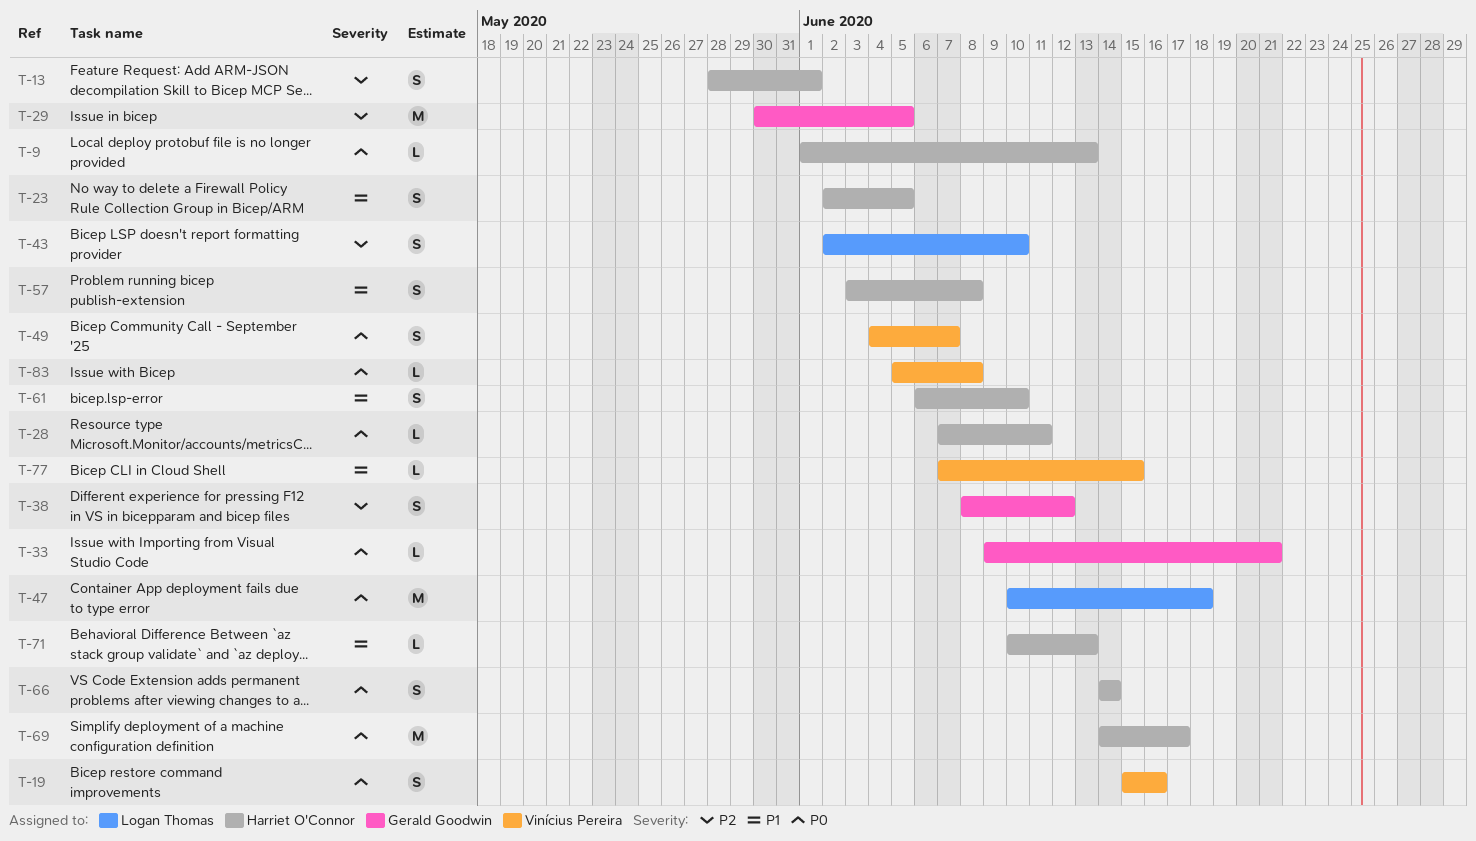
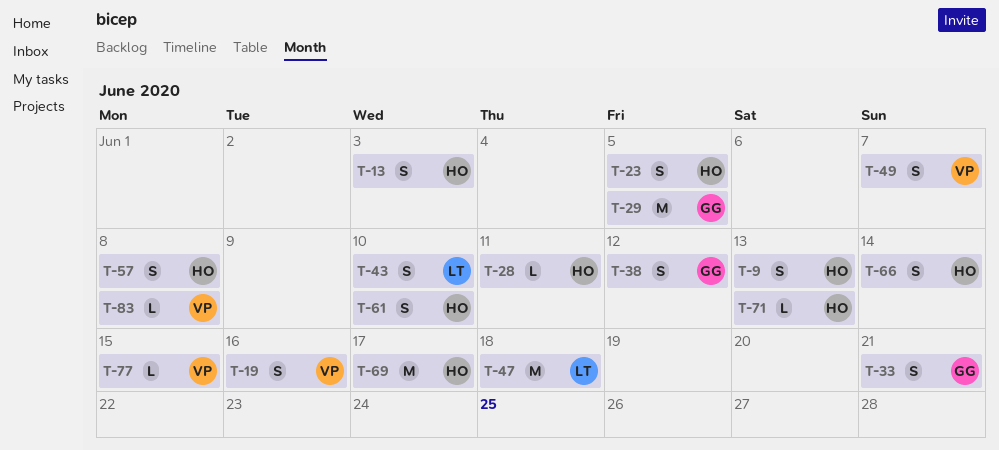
T-9, estimate: L -> S
T-13, due: Jun 1 -> Jun 3
T-33, estimate: L -> S

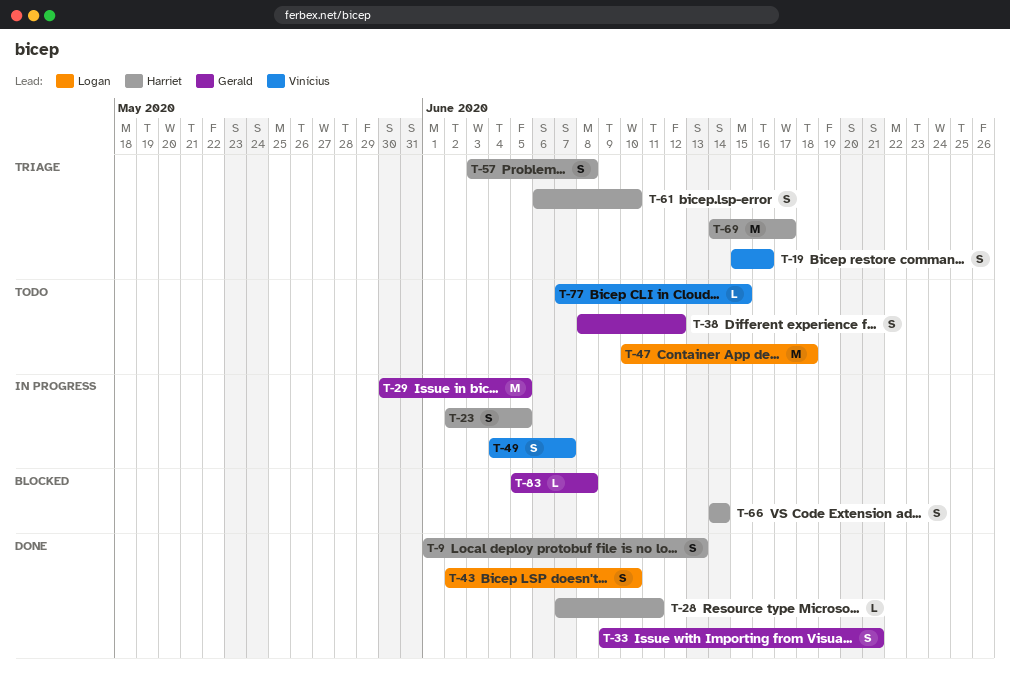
T-13: present -> none
T-71: present -> none
T-83, owner: Vinícius -> Gerald

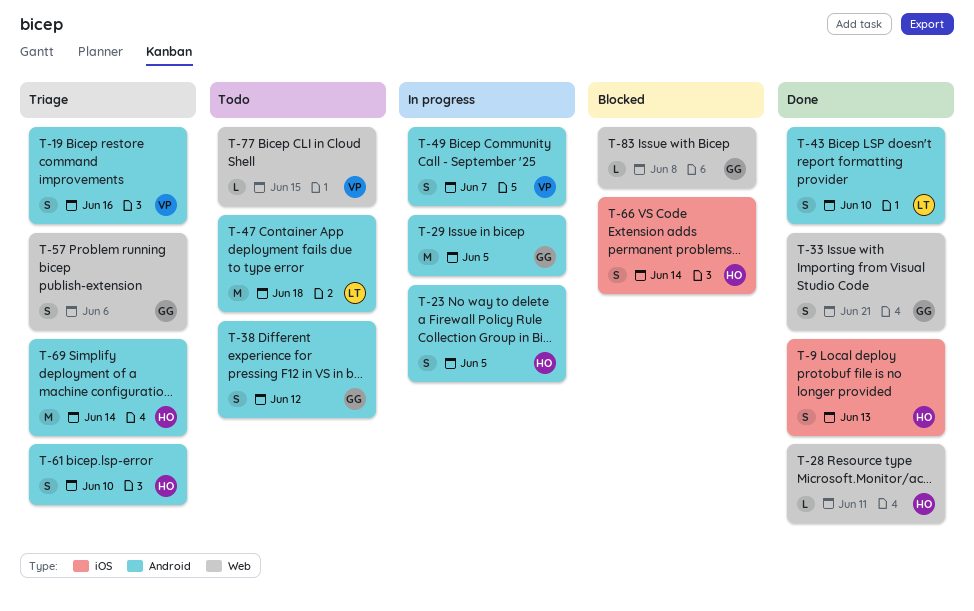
T-57, owner: Harriet -> Gerald
T-57, due: Jun 8 -> Jun 6
T-69, due: Jun 17 -> Jun 14

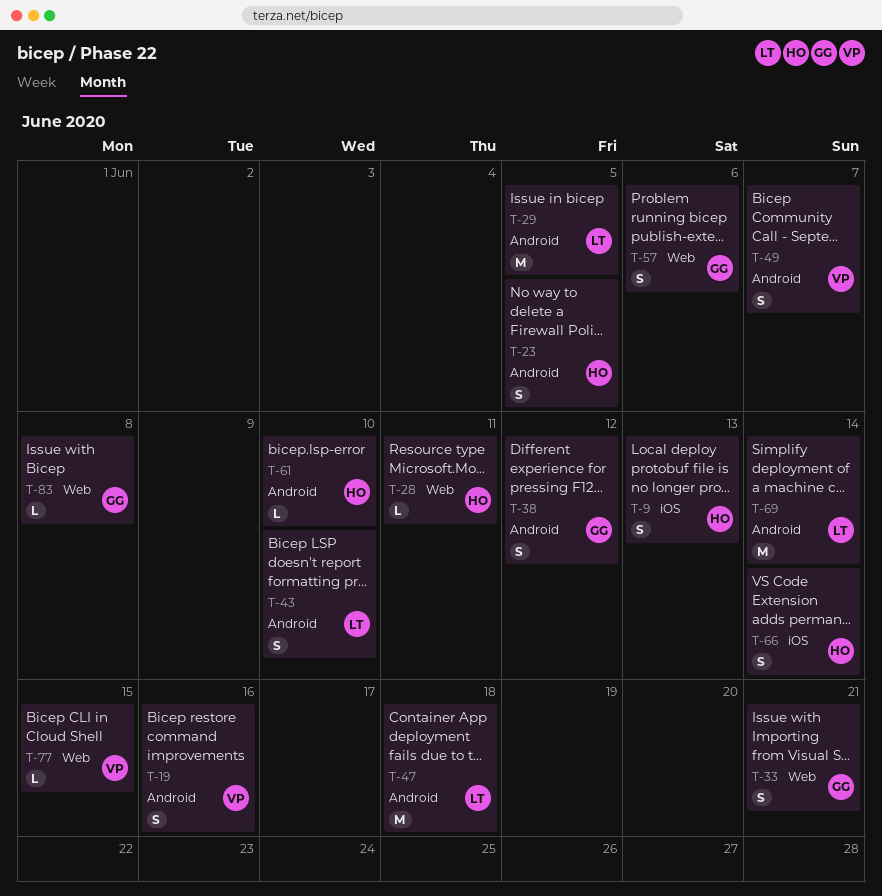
T-29, owner: GG -> LT
T-61, estimate: S -> L
T-69, owner: HO -> LT

